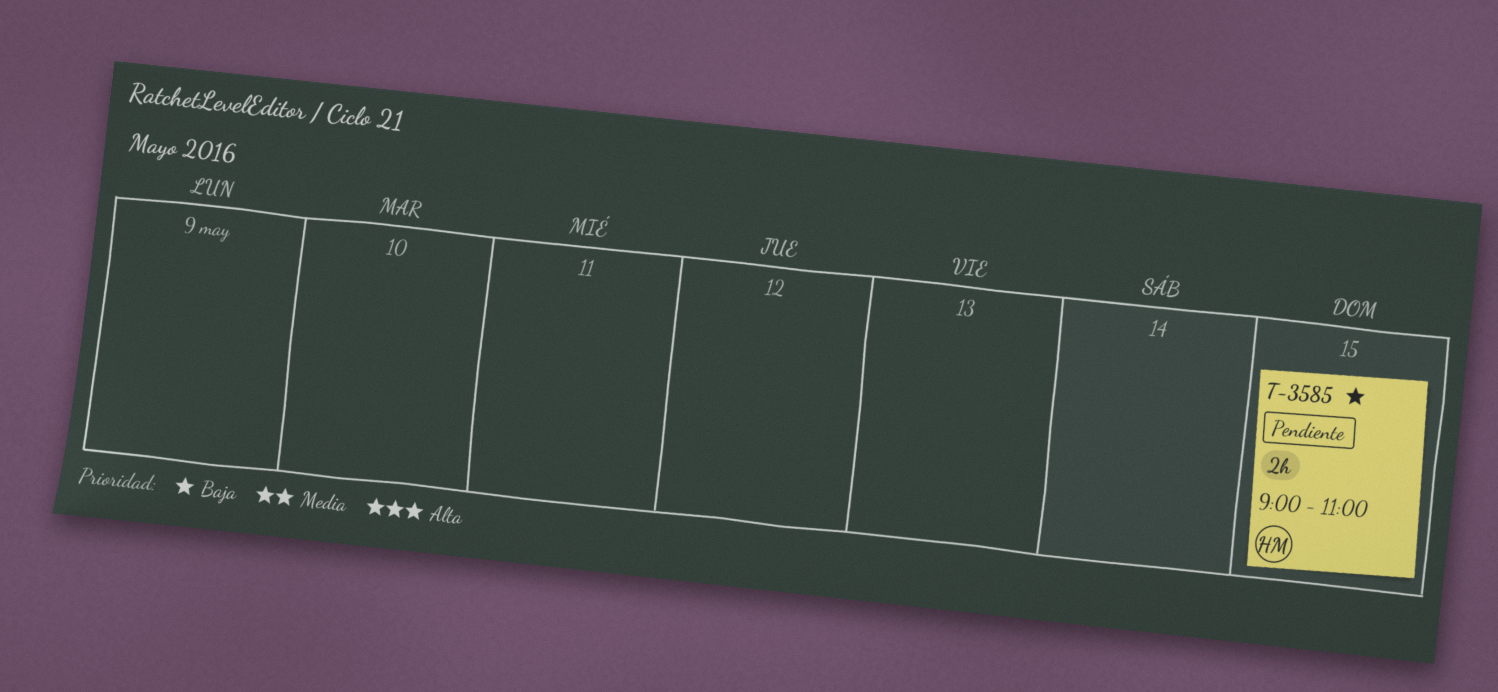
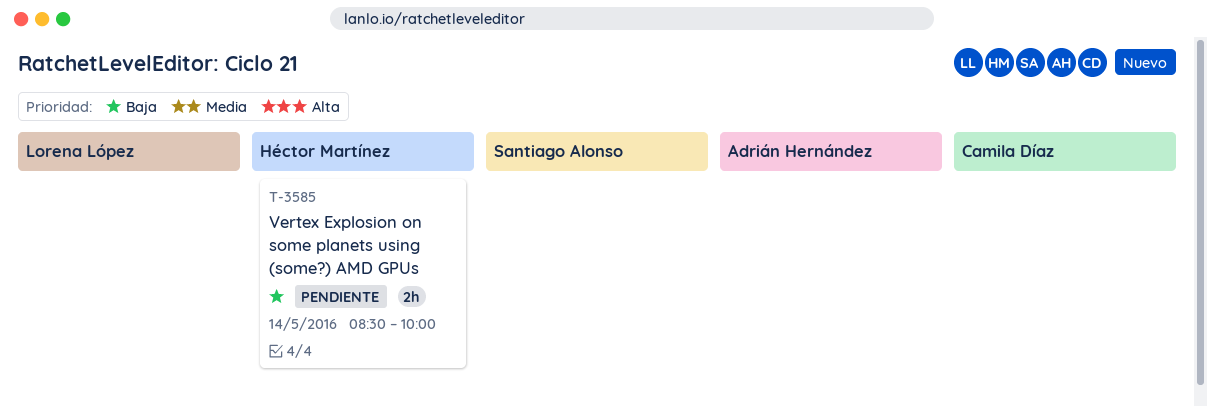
T-3585, day: May 15 -> May 14
T-3585, begins: 09:00 -> 08:30
T-3585, ends: 11:00 -> 10:00

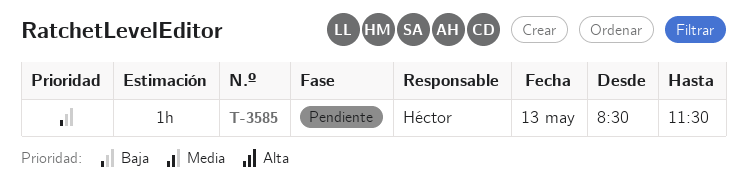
T-3585, estimate: 2h -> 1h
T-3585, day: May 14 -> May 13
T-3585, ends: 10:00 -> 11:30

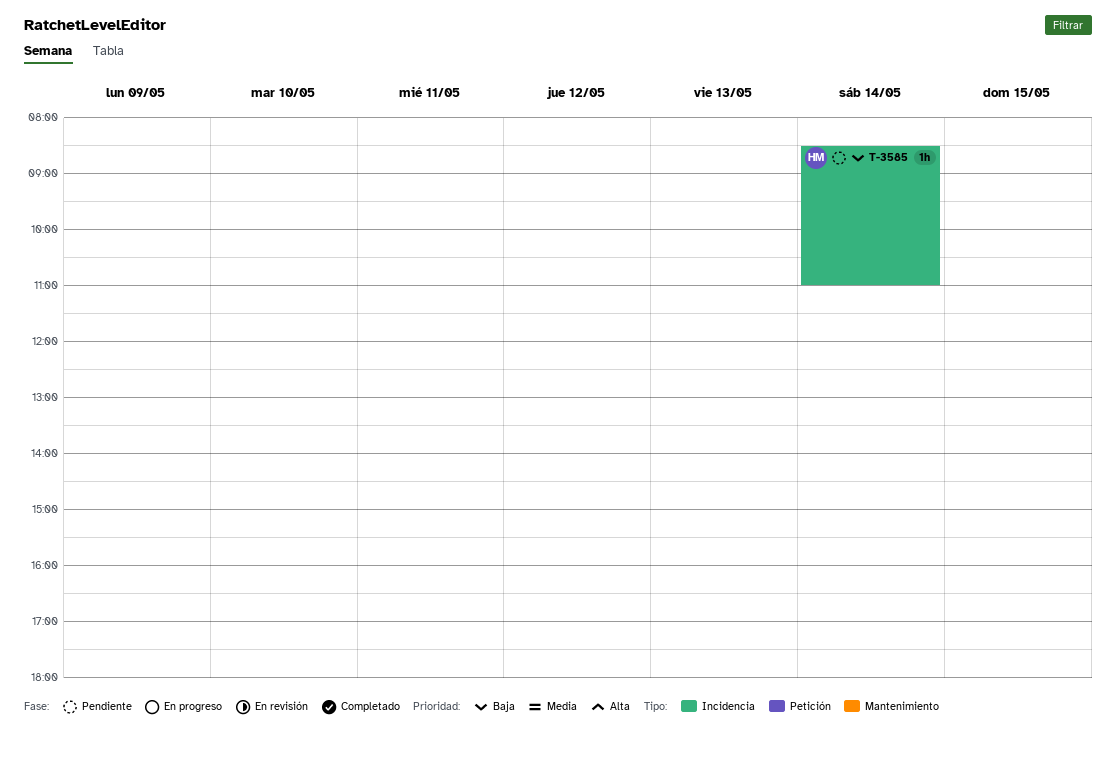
T-3585, day: May 13 -> May 14
T-3585, ends: 11:30 -> 11:00

